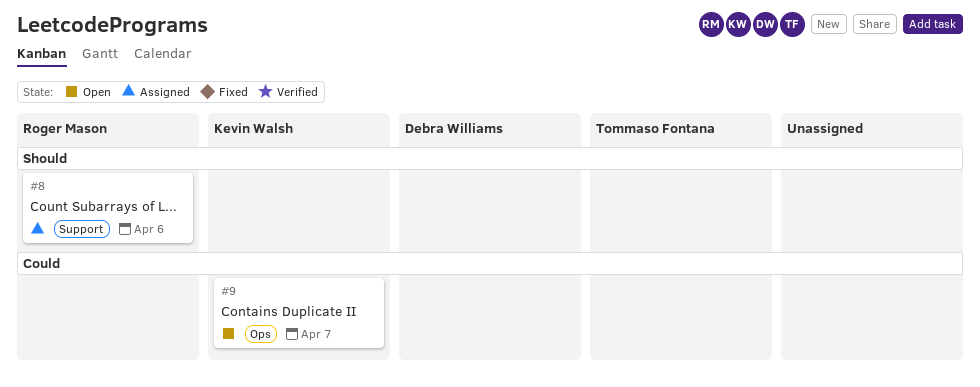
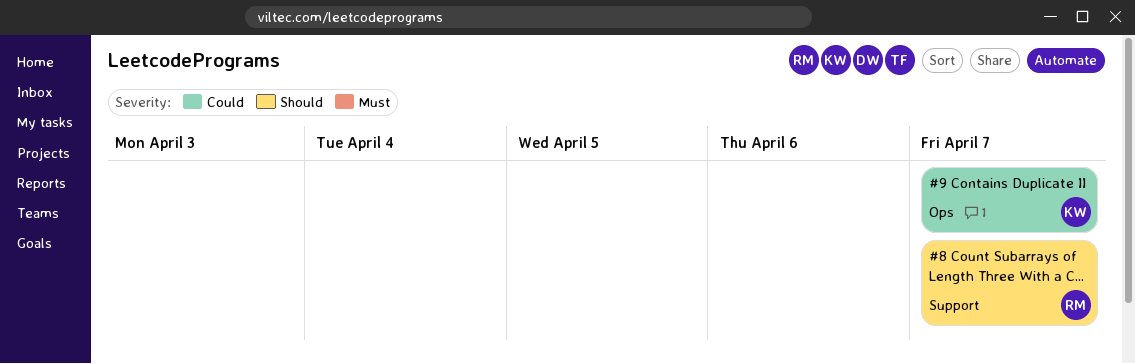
#8, due: Apr 6 -> Apr 7

